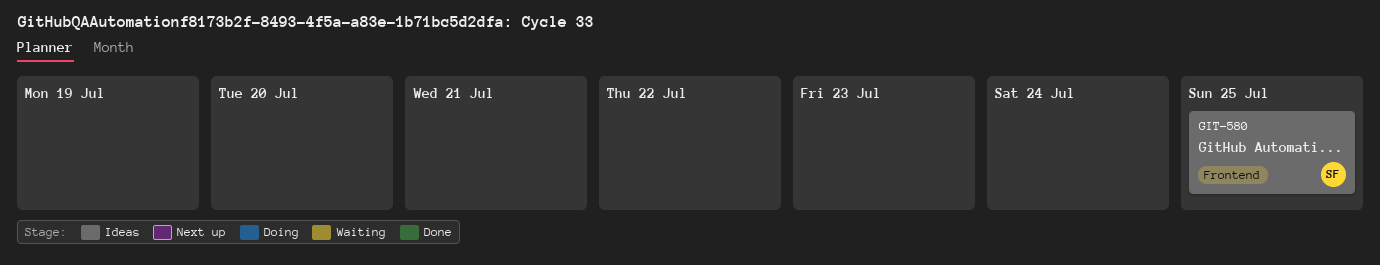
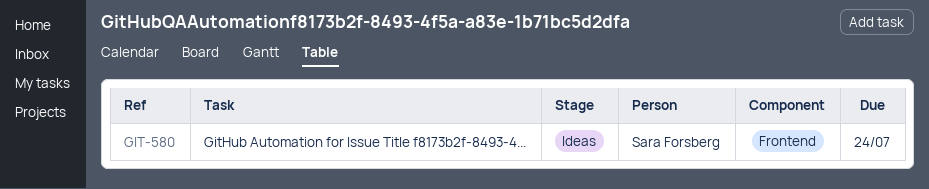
GIT-580, due: Jul 25 -> Jul 24

